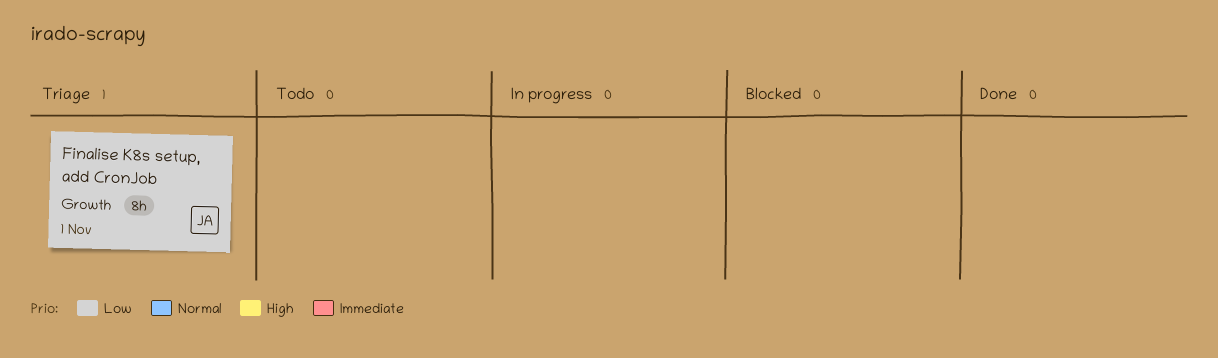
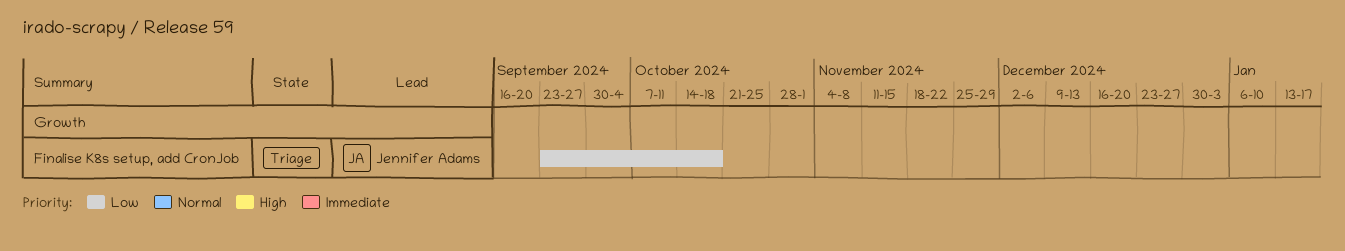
Finalise K8s setup, add CronJob, due: Nov 1 -> Oct 18

